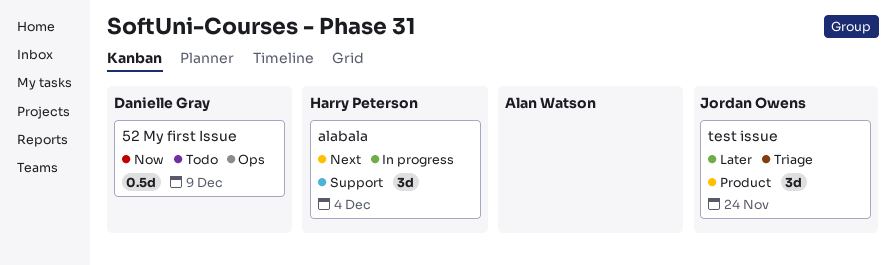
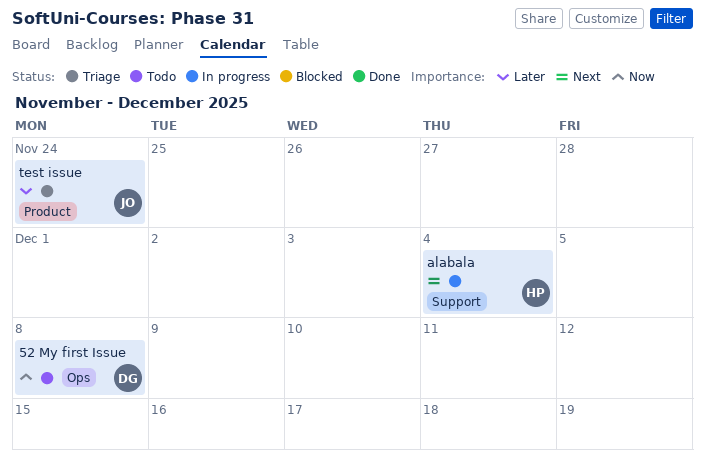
52 My first Issue, due: Dec 9 -> Dec 8

